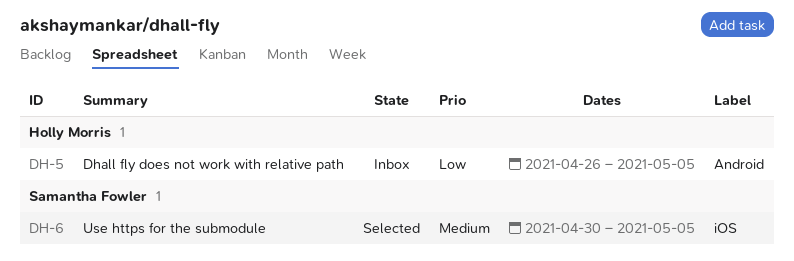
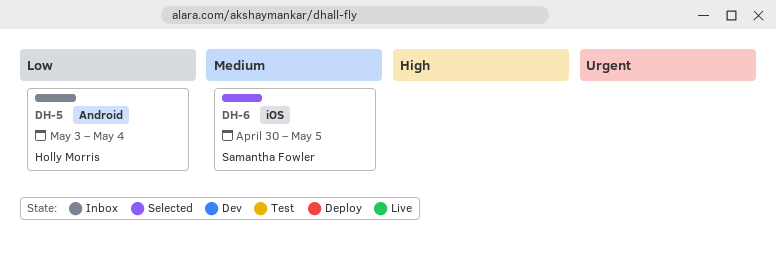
DH-5, start: Apr 26 -> May 3
DH-5, due: May 5 -> May 4

